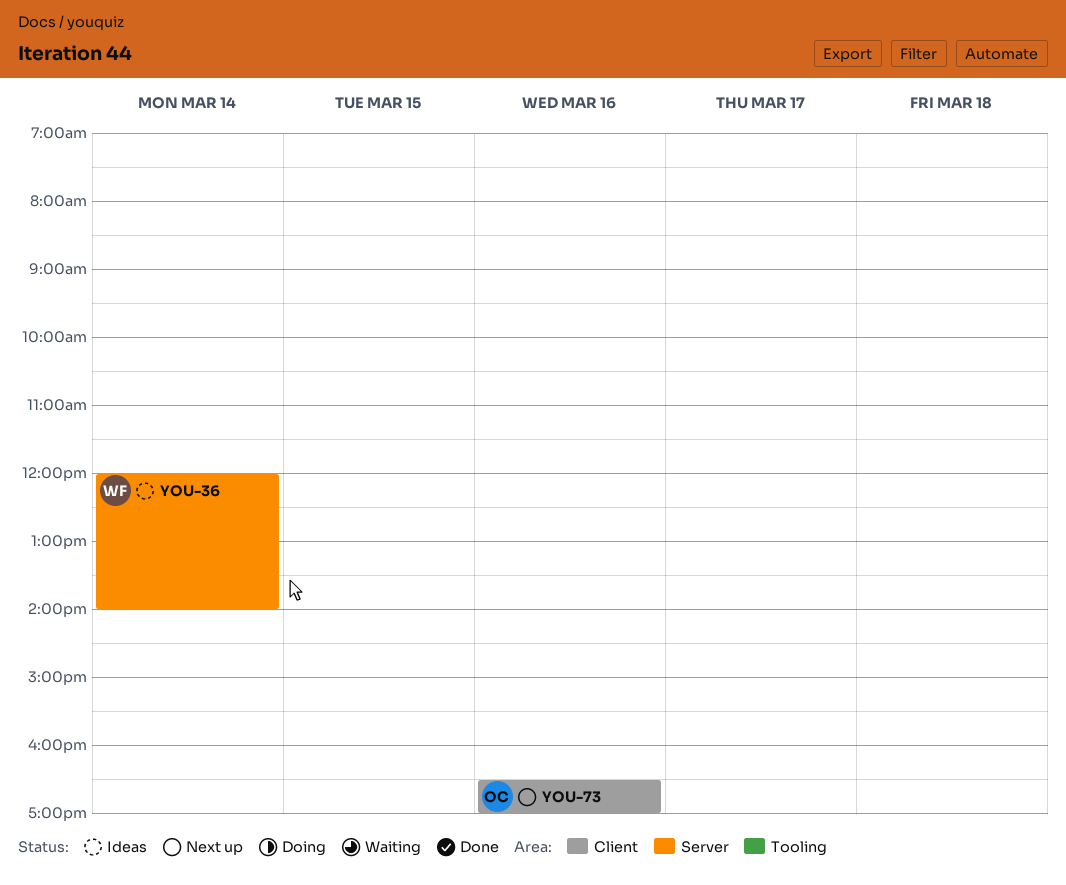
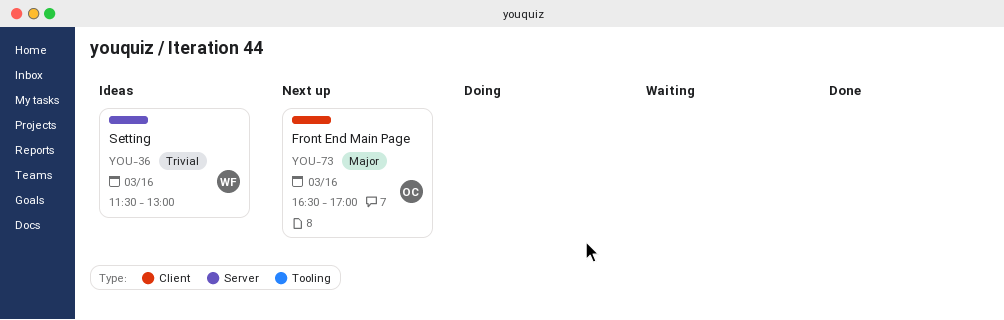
YOU-36, day: Mar 14 -> Mar 16
YOU-36, begins: 12:00 -> 11:30
YOU-36, ends: 14:00 -> 13:00

